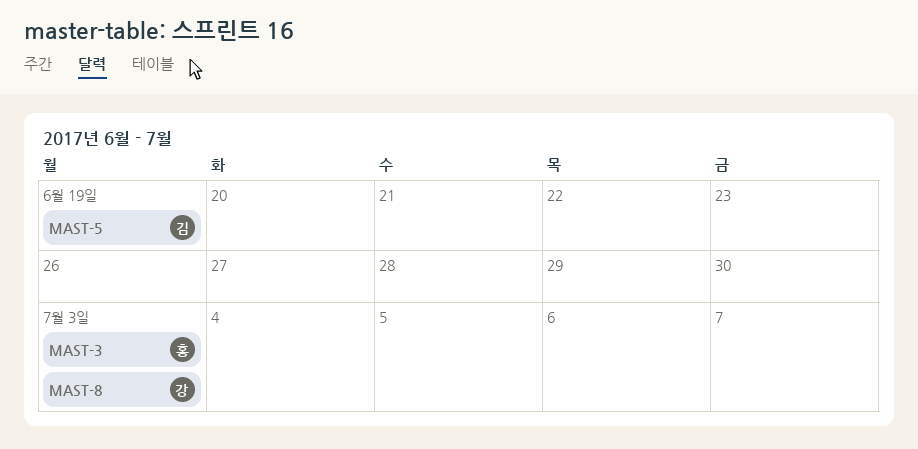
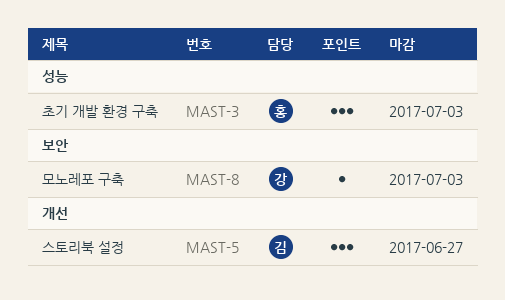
MAST-5, due: Jun 19 -> Jun 27

